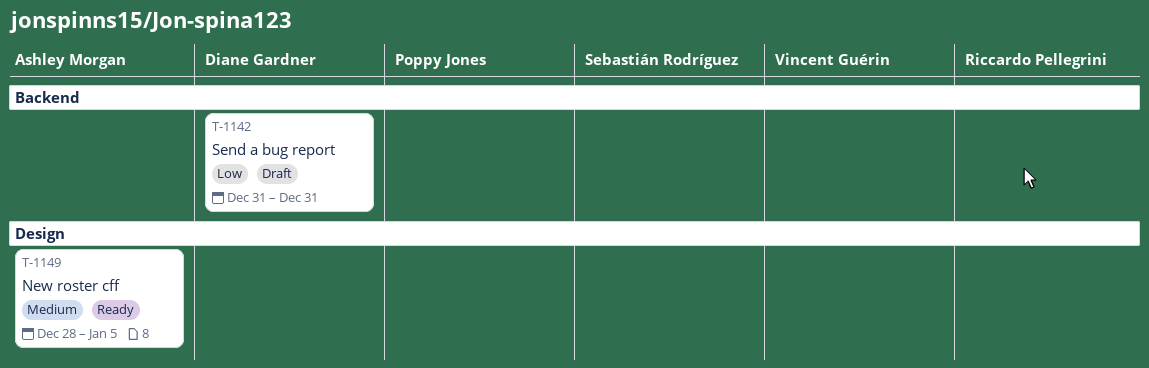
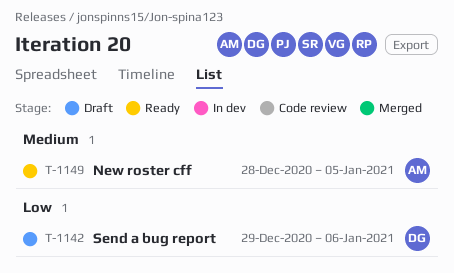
T-1142, start: Dec 31 -> Dec 29
T-1142, due: Dec 31 -> Jan 6

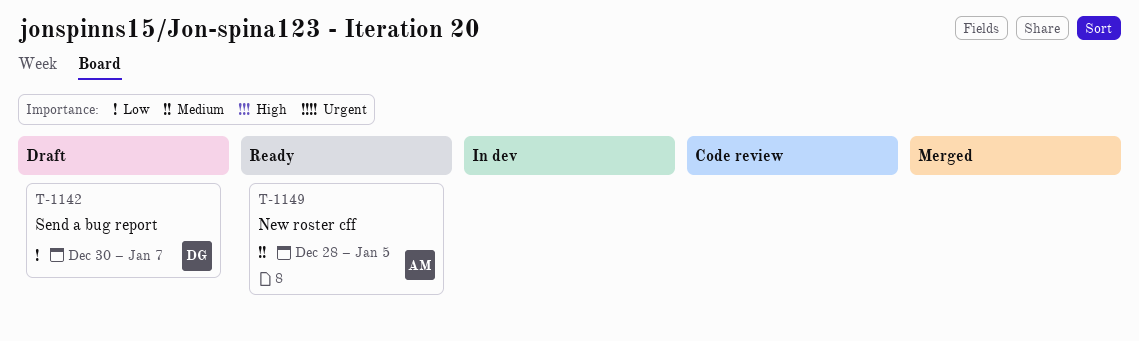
T-1142, start: Dec 29 -> Dec 30
T-1142, due: Jan 6 -> Jan 7

